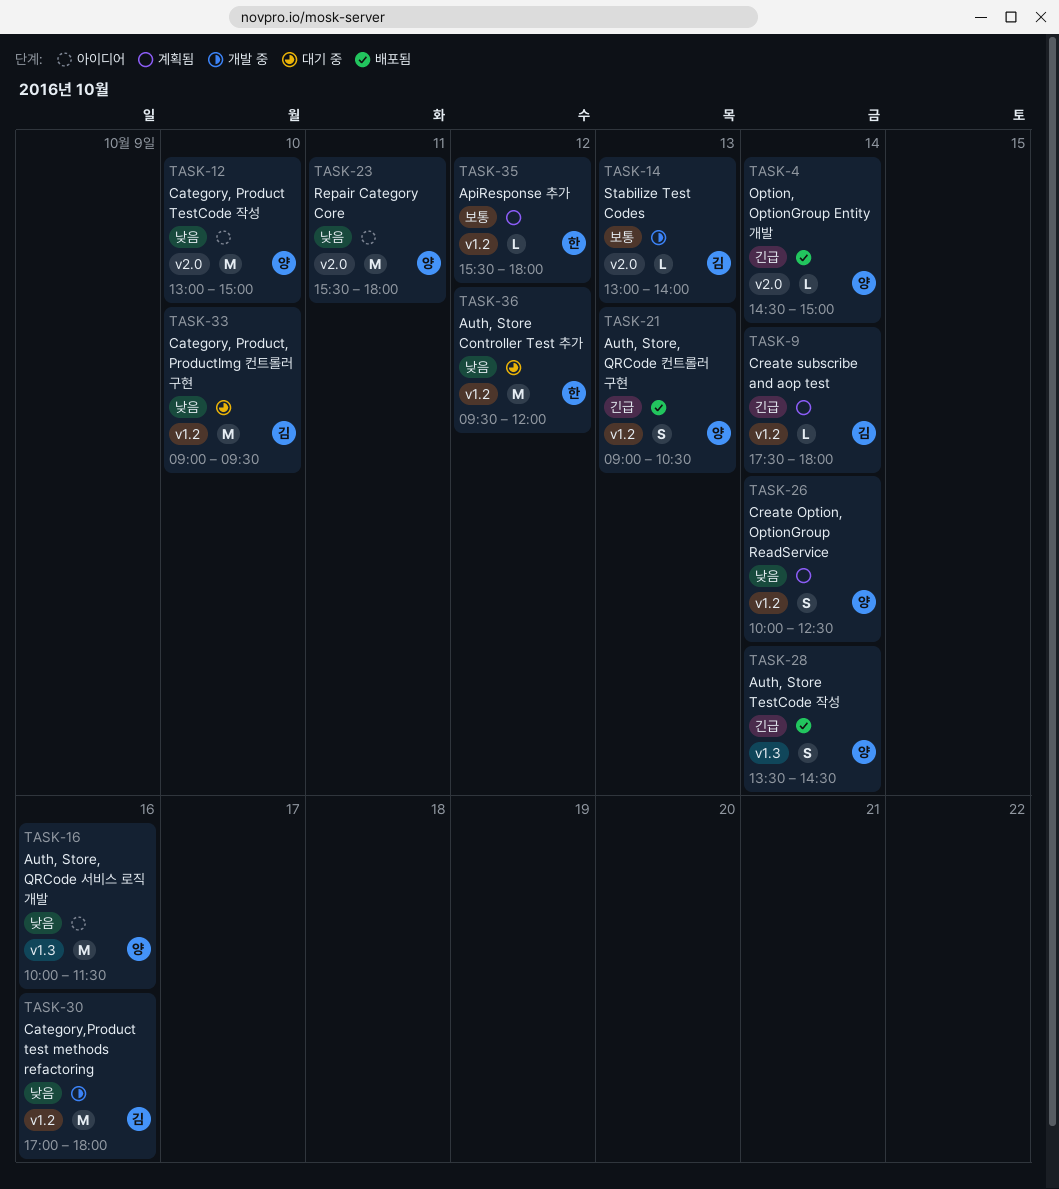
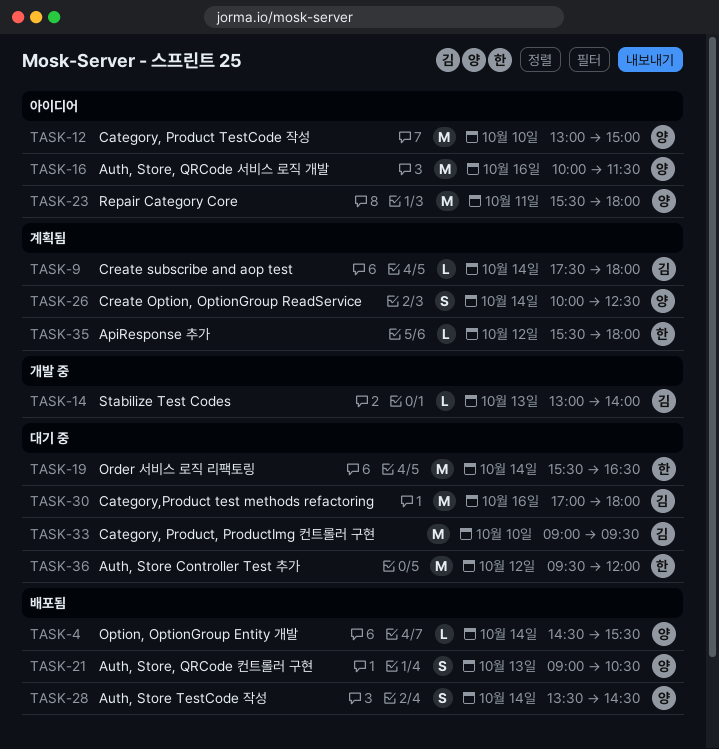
TASK-4, ends: 15:00 -> 15:30
TASK-19: none -> present
TASK-30, status: 개발 중 -> 대기 중

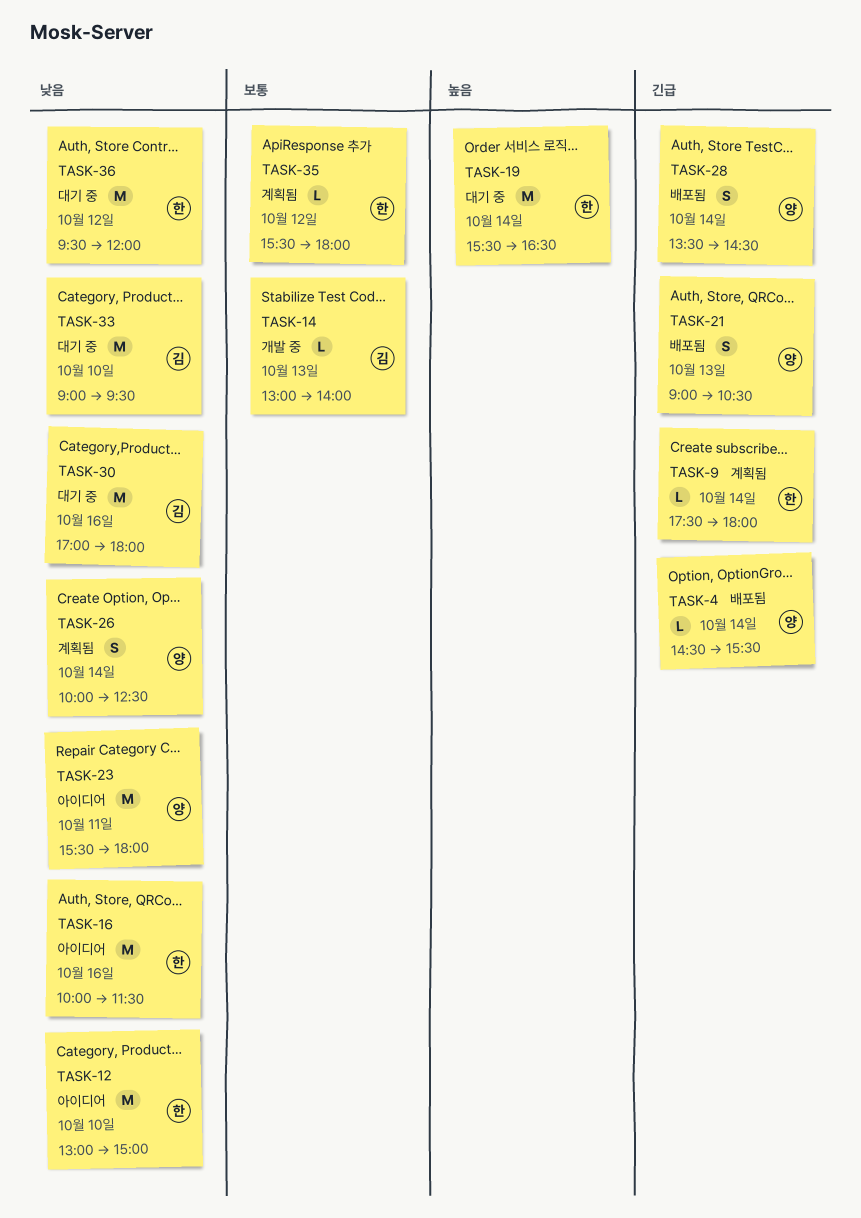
TASK-9, owner: 김 -> 한
TASK-12, owner: 양 -> 한
TASK-16, owner: 양 -> 한

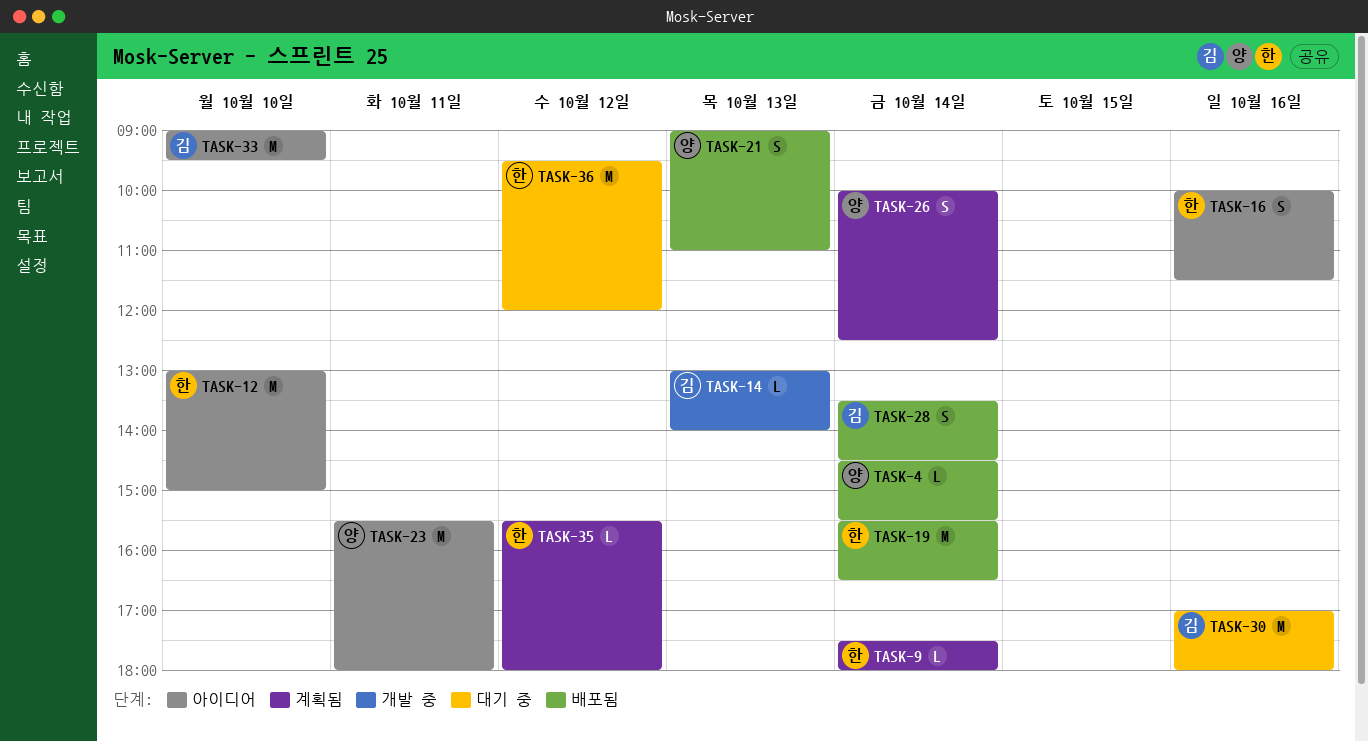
TASK-16, estimate: M -> S
TASK-19, status: 대기 중 -> 배포됨
TASK-21, ends: 10:30 -> 11:00
TASK-28, owner: 양 -> 김
TASK-33, status: 대기 중 -> 아이디어

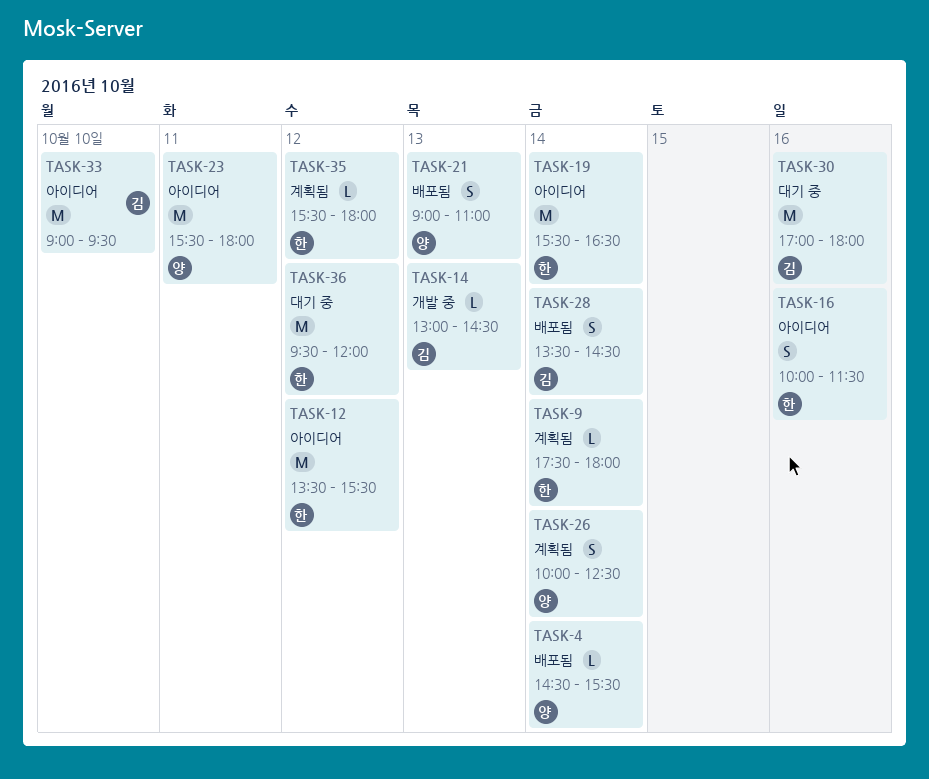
TASK-12, day: Oct 10 -> Oct 12
TASK-12, begins: 13:00 -> 13:30
TASK-12, ends: 15:00 -> 15:30
TASK-14, ends: 14:00 -> 14:30
TASK-19, status: 배포됨 -> 아이디어

